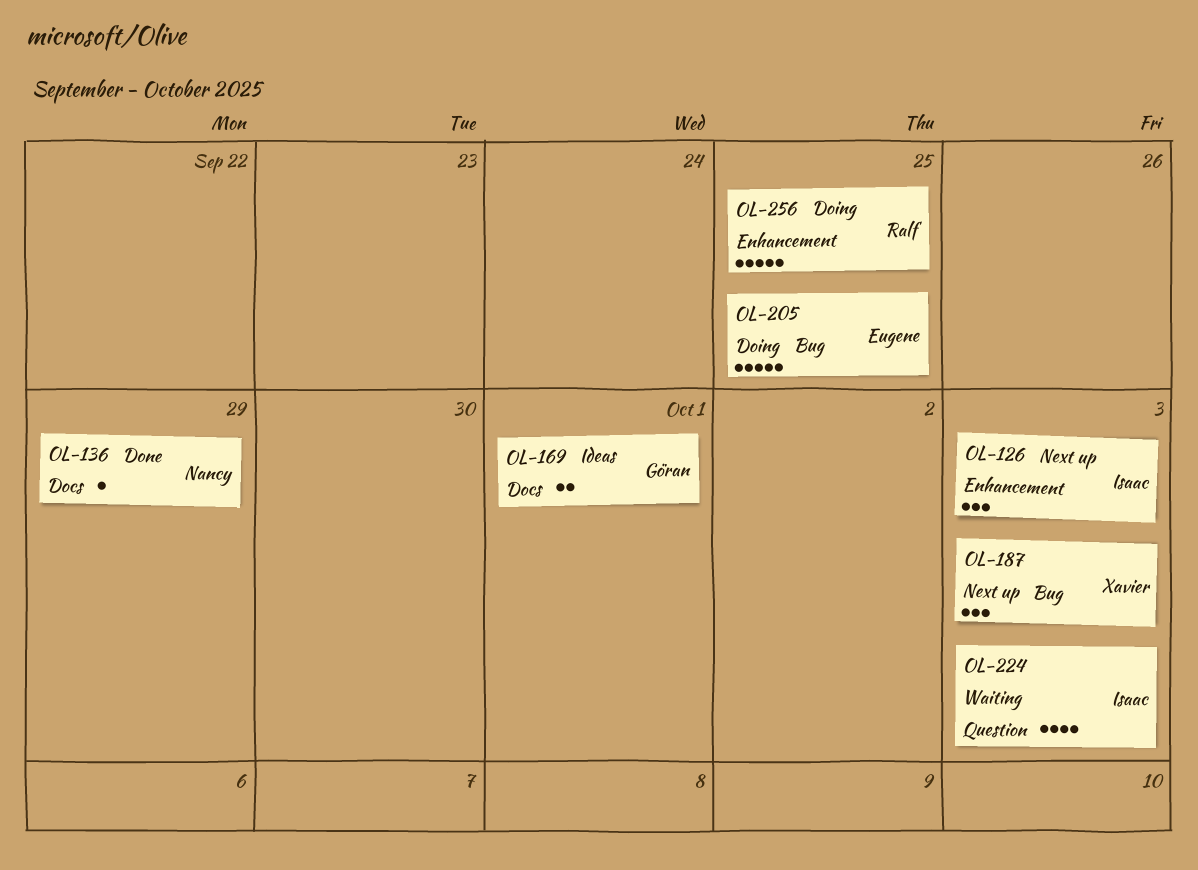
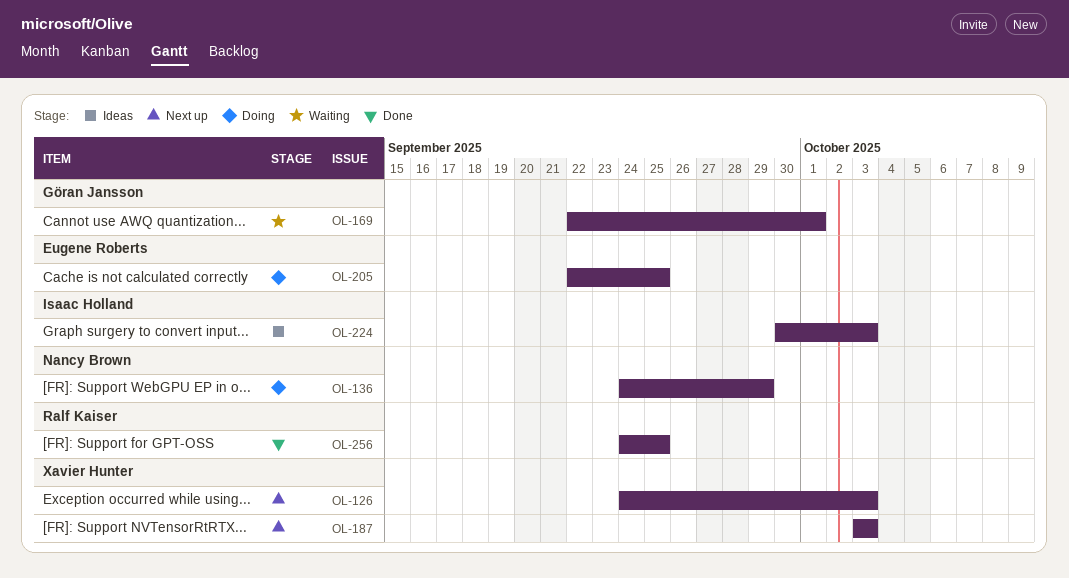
OL-126, owner: Isaac Holland -> Xavier Hunter
OL-136, status: Done -> Doing
OL-169, status: Ideas -> Waiting
OL-224, status: Waiting -> Ideas
OL-256, status: Doing -> Done

